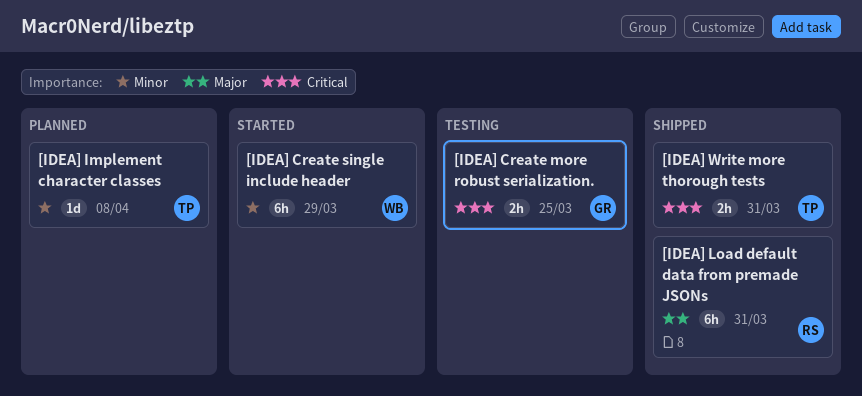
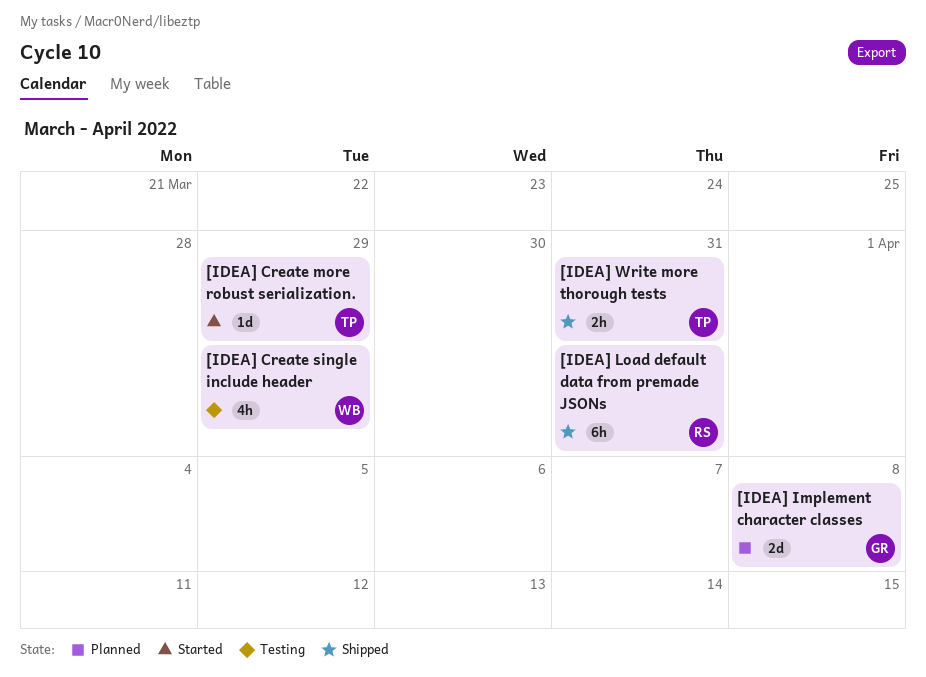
[IDEA] Create more robust serialization., status: Testing -> Started
[IDEA] Create more robust serialization., owner: GR -> TP
[IDEA] Create more robust serialization., estimate: 2h -> 1d
[IDEA] Create more robust serialization., due: Mar 25 -> Mar 29
[IDEA] Create single include header, status: Started -> Testing
[IDEA] Create single include header, estimate: 6h -> 4h
[IDEA] Implement character classes, owner: TP -> GR
[IDEA] Implement character classes, estimate: 1d -> 2d

